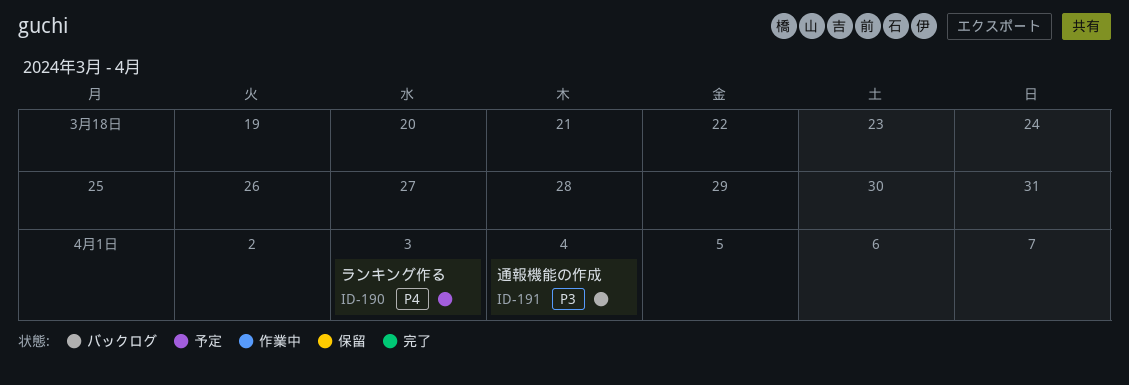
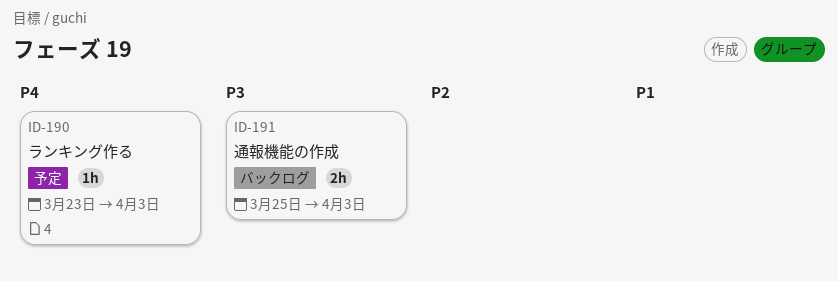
ID-191, due: Apr 4 -> Apr 3

